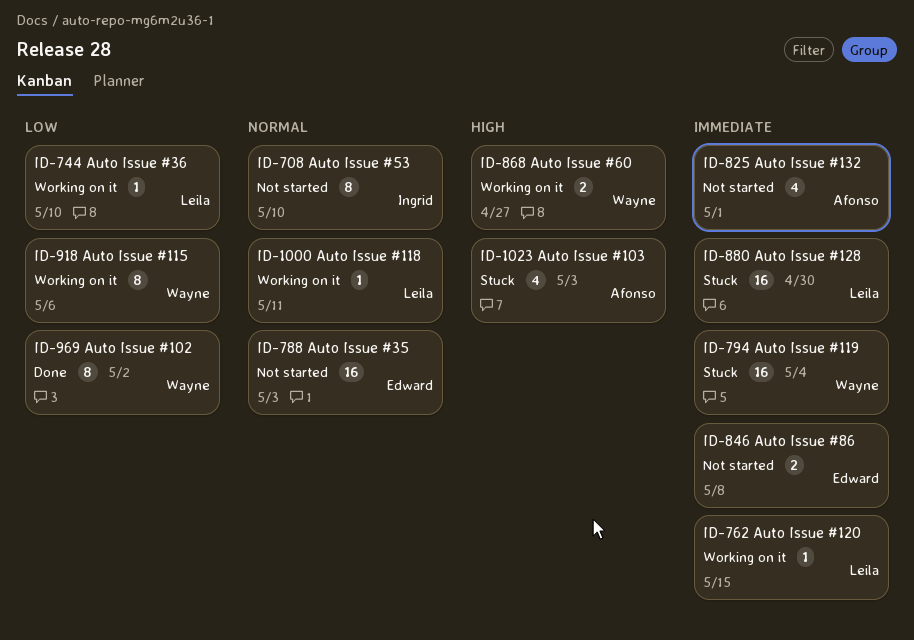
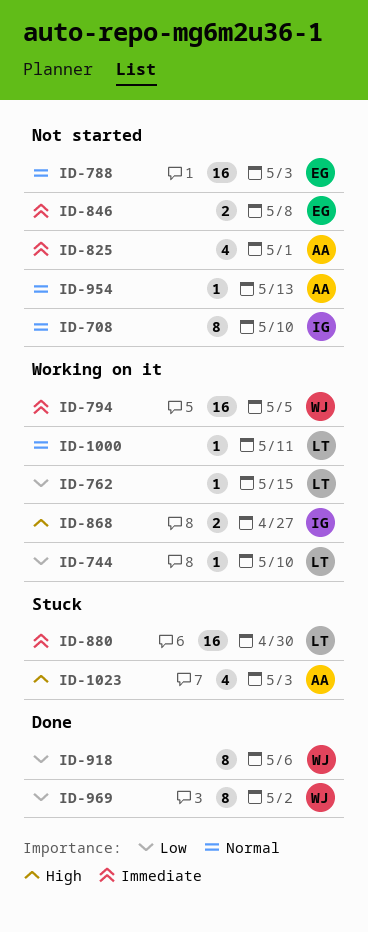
ID-762, priority: Immediate -> Low
ID-794, status: Stuck -> Working on it
ID-794, due: May 4 -> May 5
ID-868, owner: Wayne -> Ingrid
ID-918, status: Working on it -> Done
ID-954: none -> present

